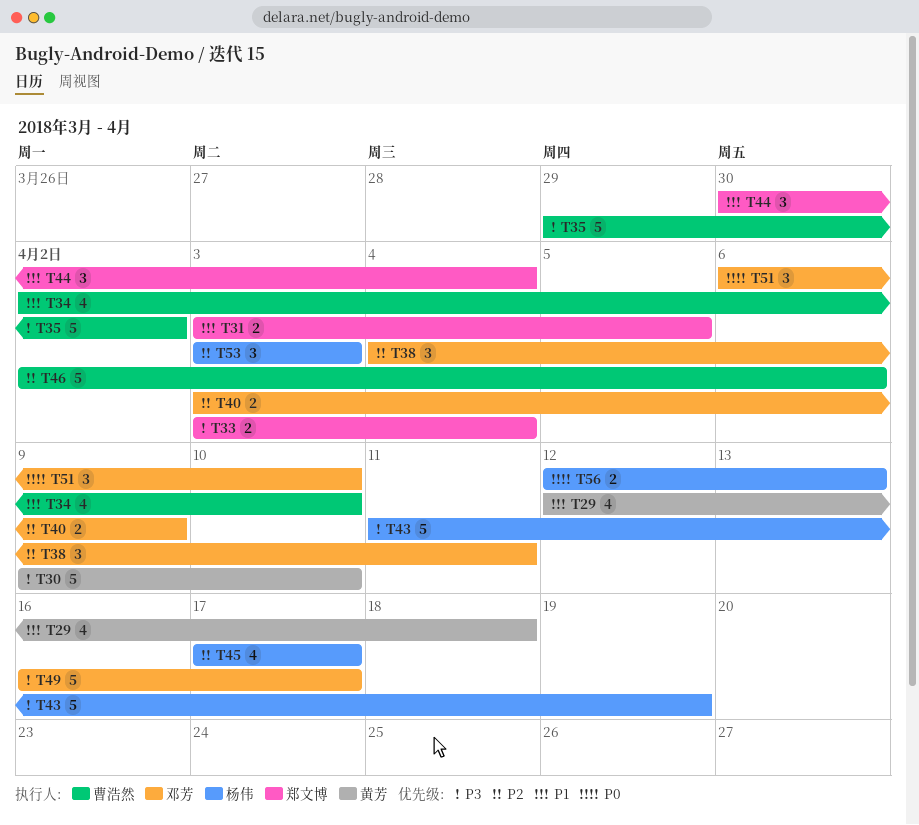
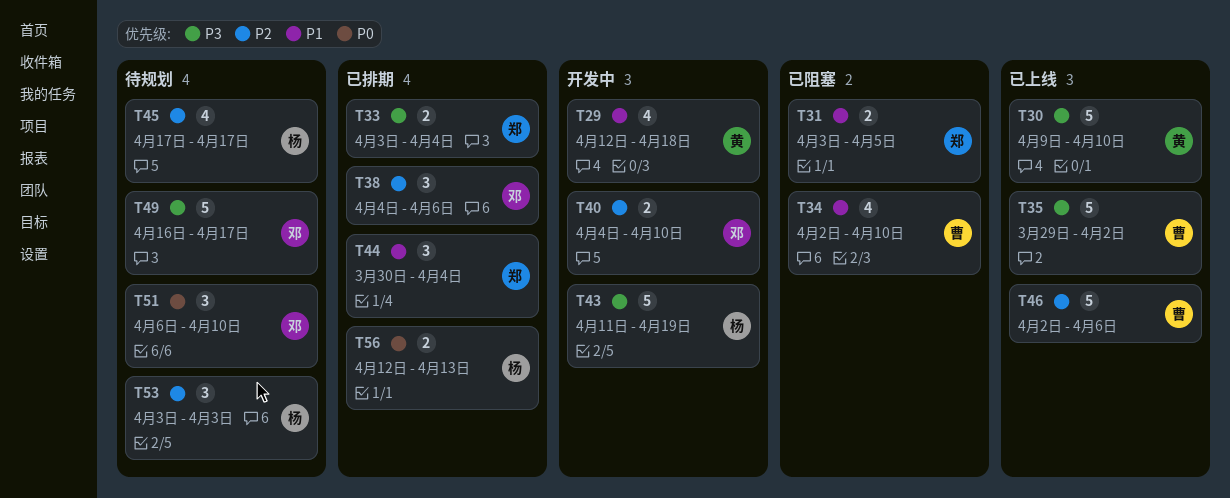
T38, due: Apr 11 -> Apr 6
T40, start: Apr 3 -> Apr 4
T40, due: Apr 9 -> Apr 10

